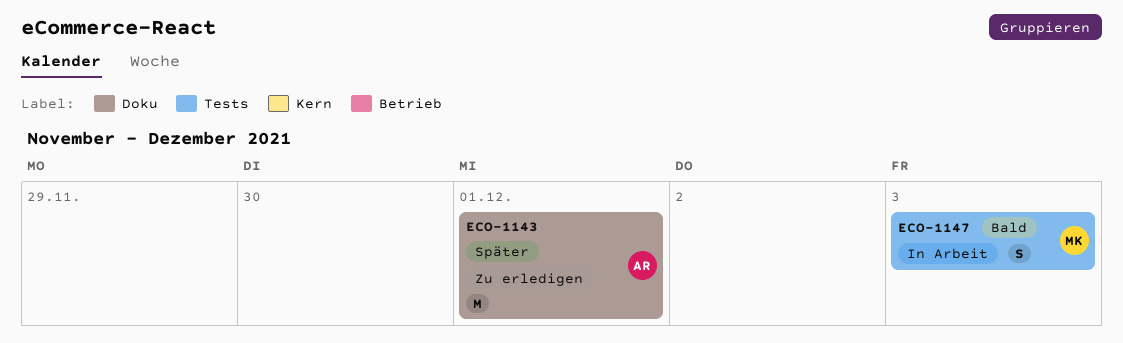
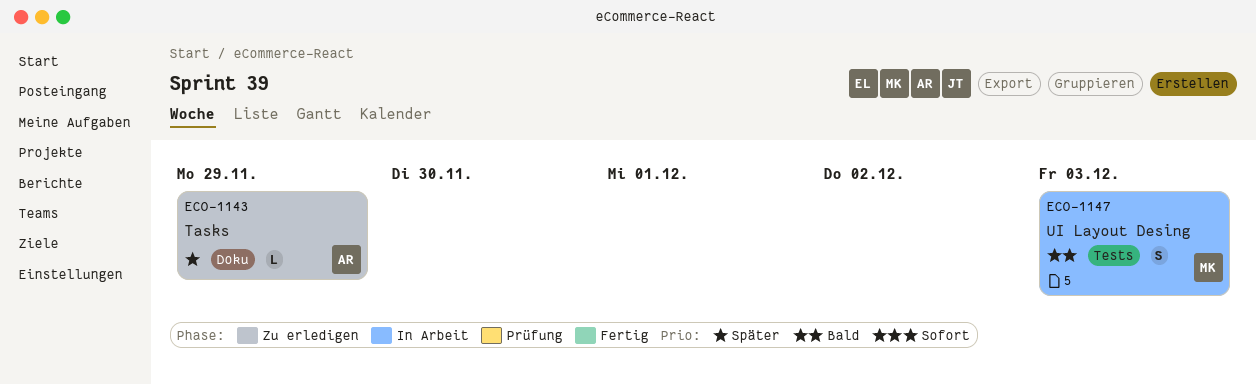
ECO-1143, estimate: M -> L
ECO-1143, due: Dec 1 -> Nov 29

